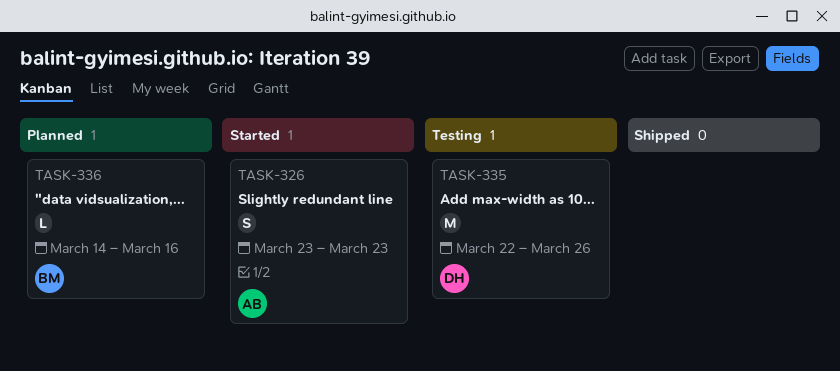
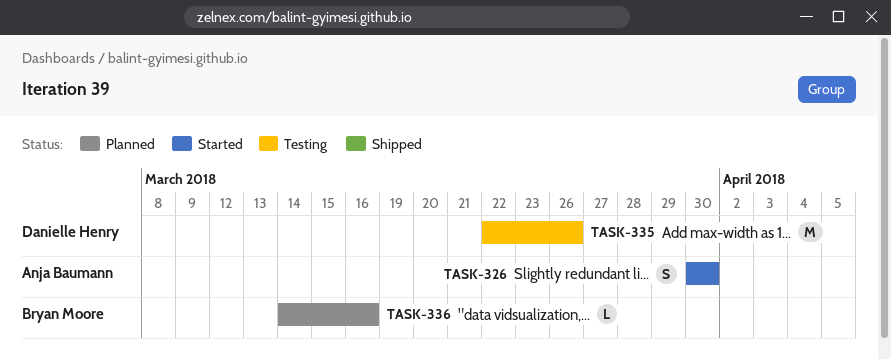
TASK-326, start: Mar 23 -> Mar 30
TASK-326, due: Mar 23 -> Mar 30

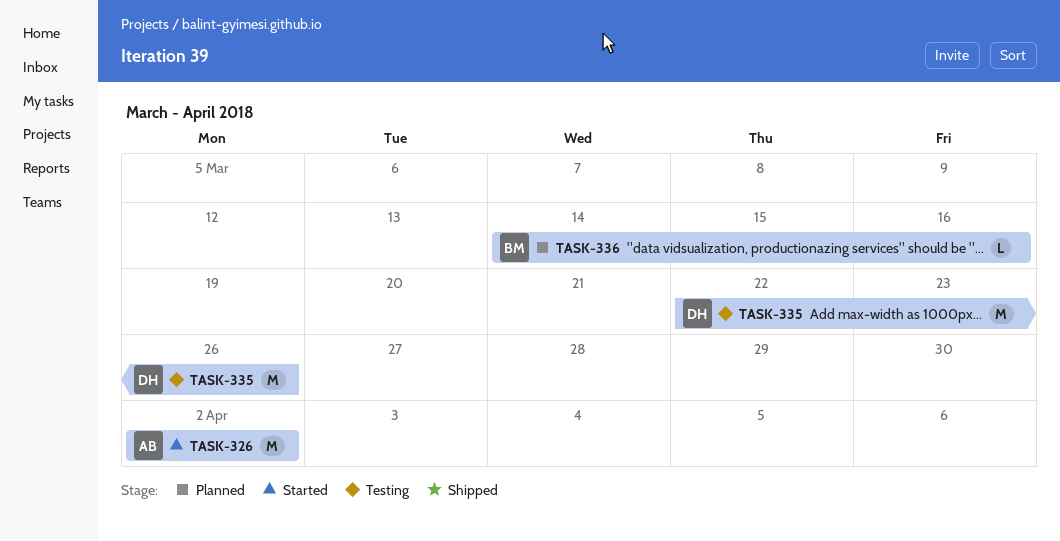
TASK-326, estimate: S -> M
TASK-326, start: Mar 30 -> Apr 2
TASK-326, due: Mar 30 -> Apr 2

